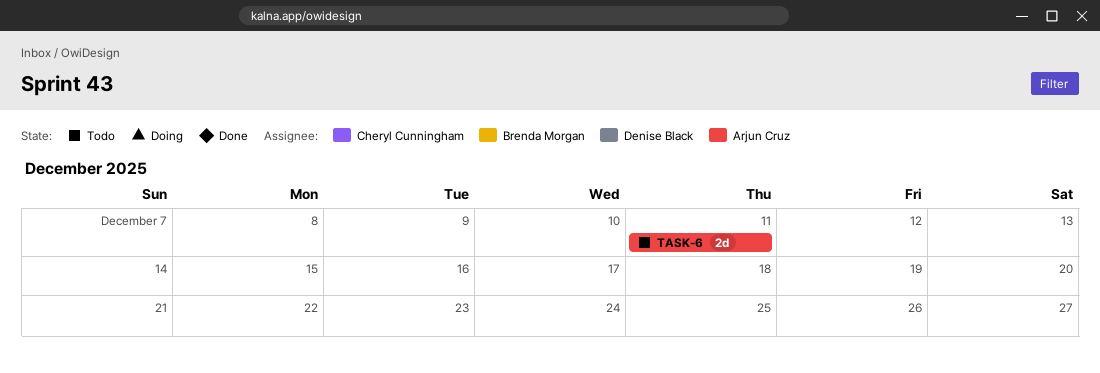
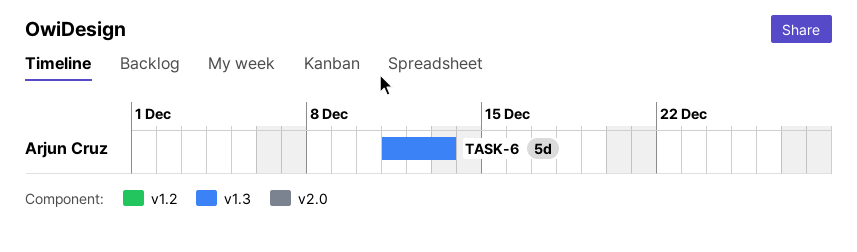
TASK-6, estimate: 2d -> 5d
TASK-6, due: Dec 11 -> Dec 13

